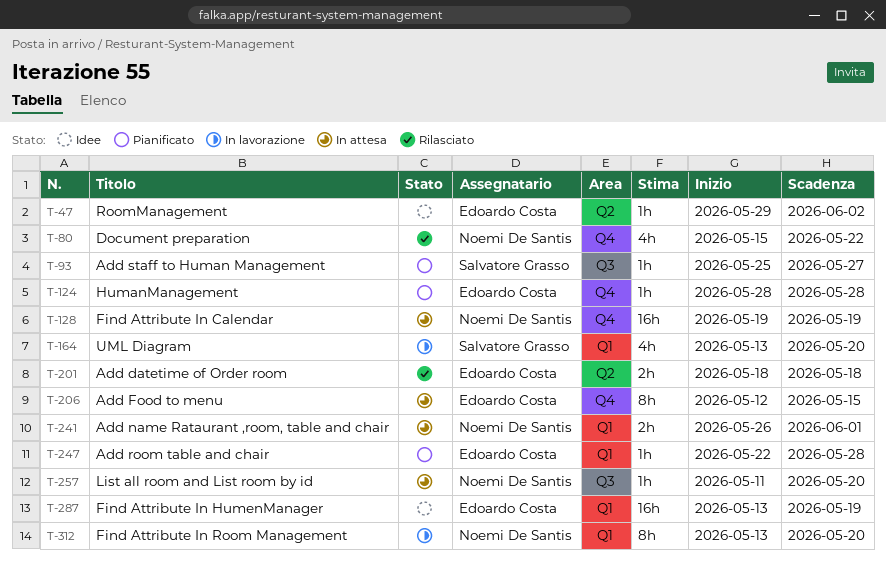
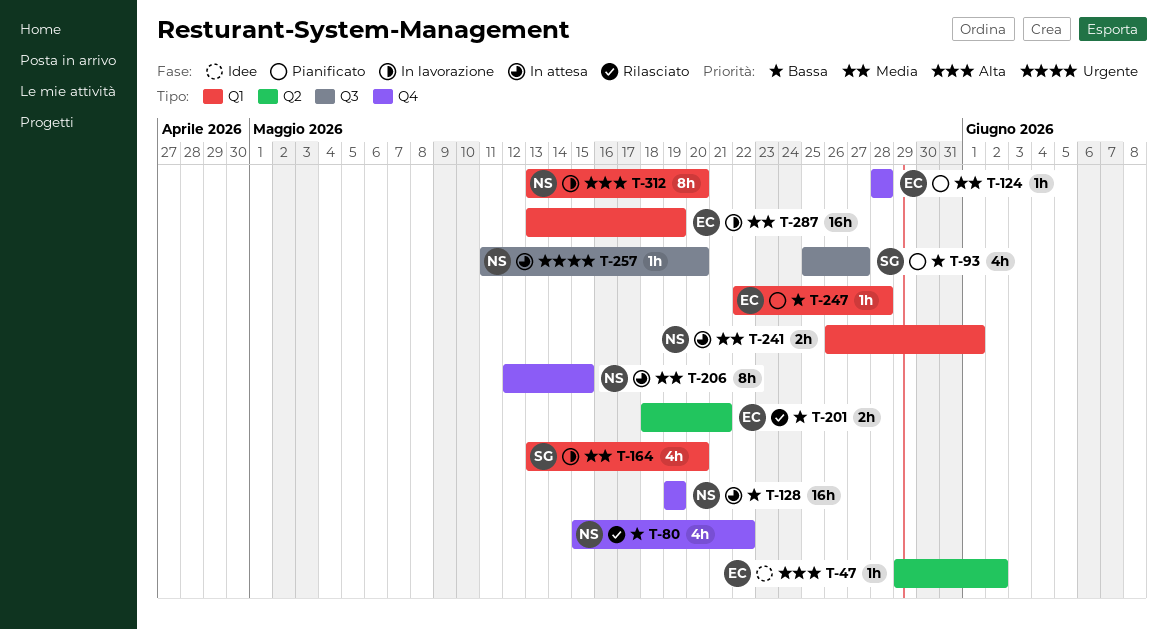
T-93, estimate: 1h -> 4h
T-201, due: May 18 -> May 21
T-206, owner: Edoardo Costa -> Noemi De Santis
T-287, status: Idee -> In lavorazione

